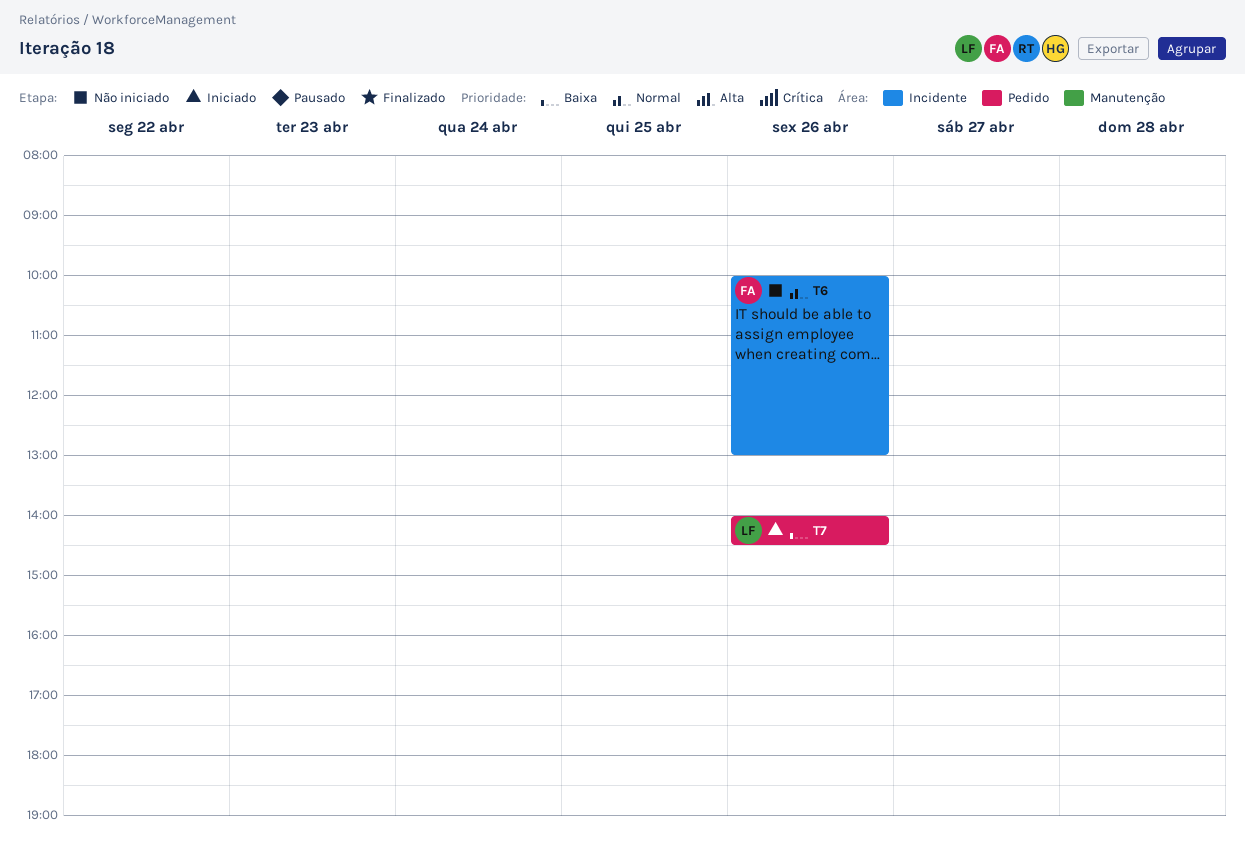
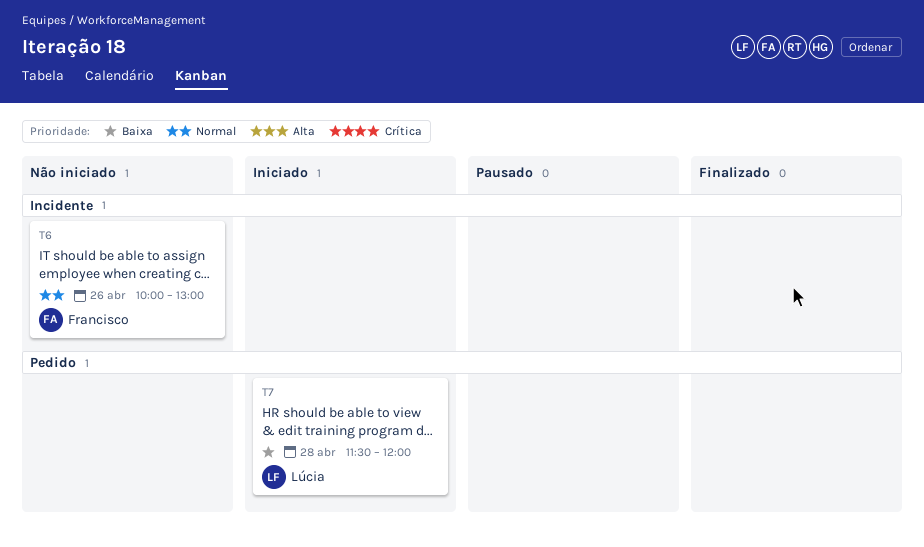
T7, day: Apr 26 -> Apr 28
T7, begins: 14:00 -> 11:30
T7, ends: 14:30 -> 12:00

